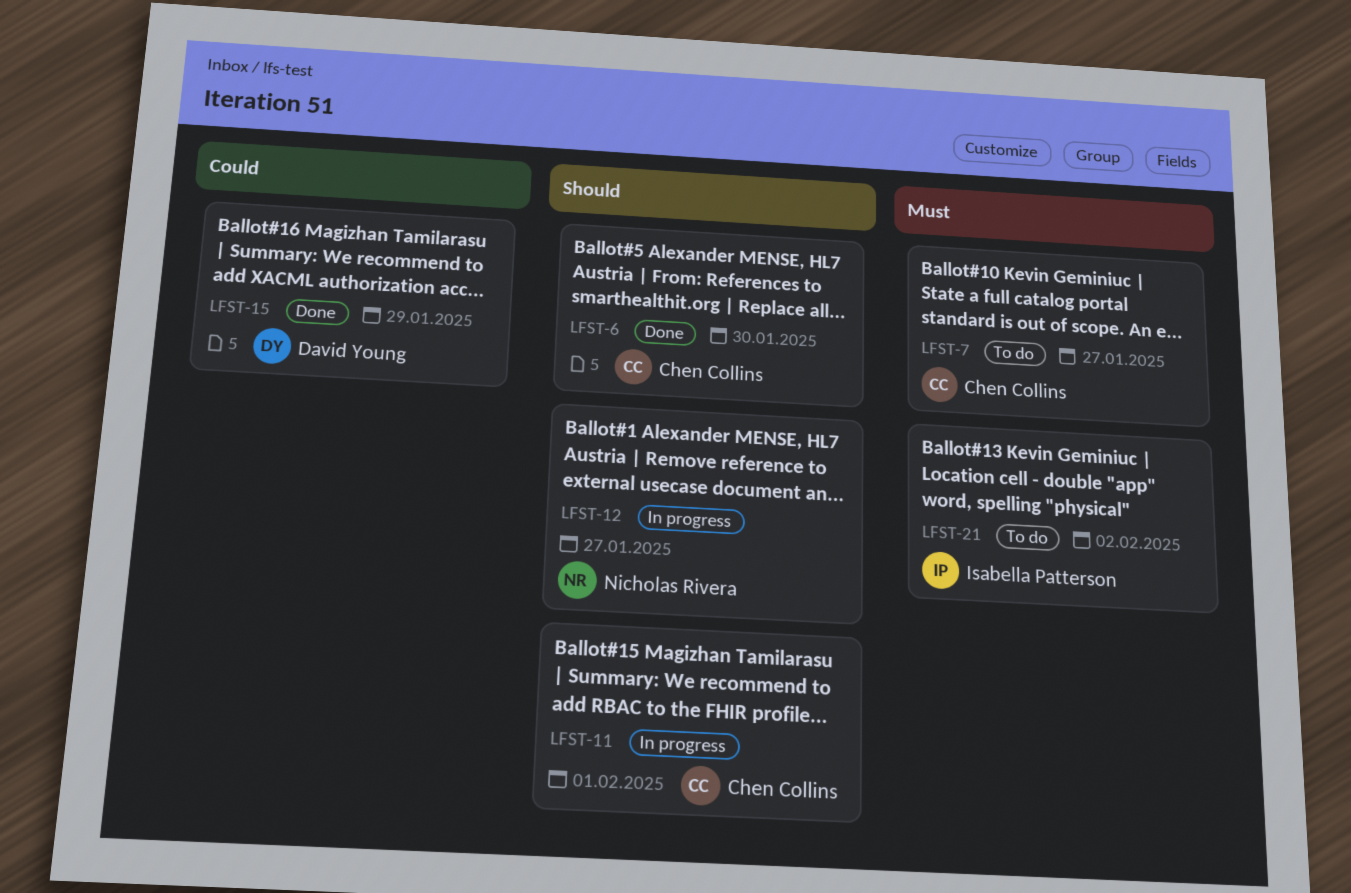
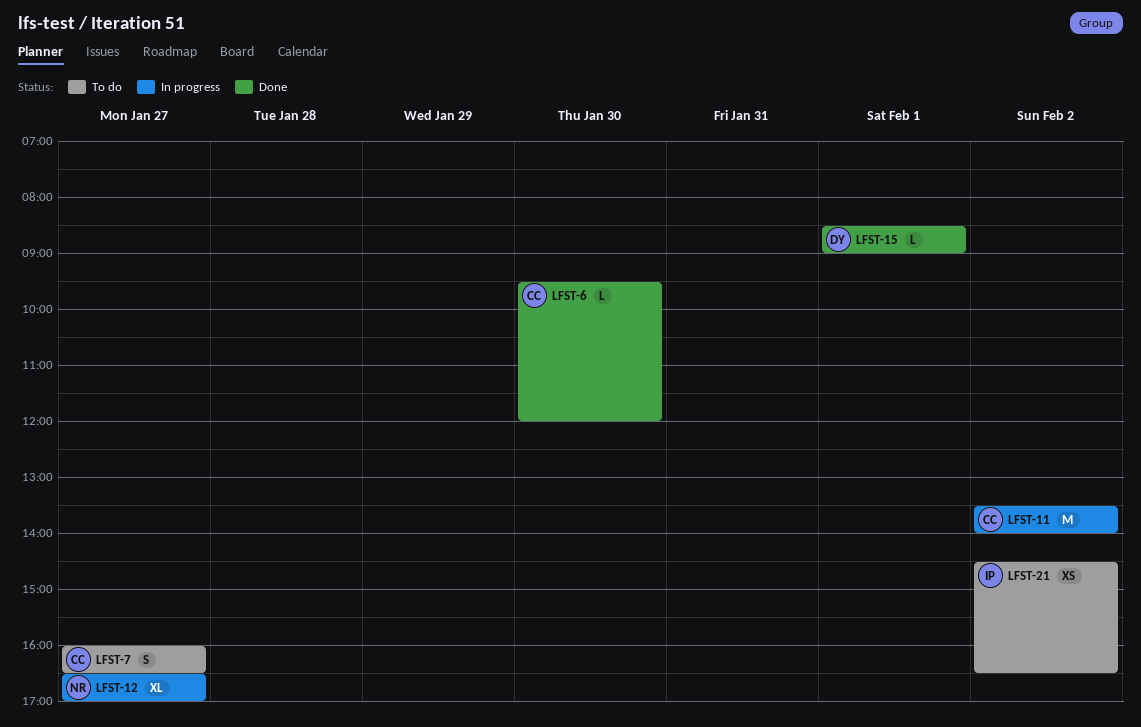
LFST-11, day: Feb 1 -> Feb 2
LFST-15, day: Jan 29 -> Feb 1

